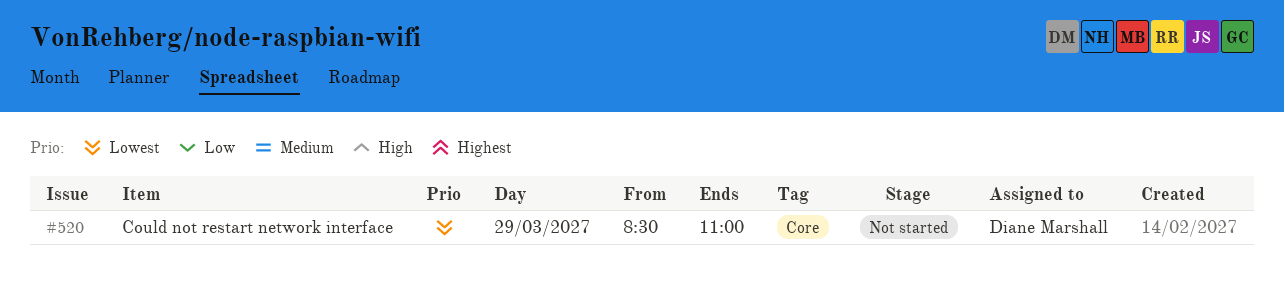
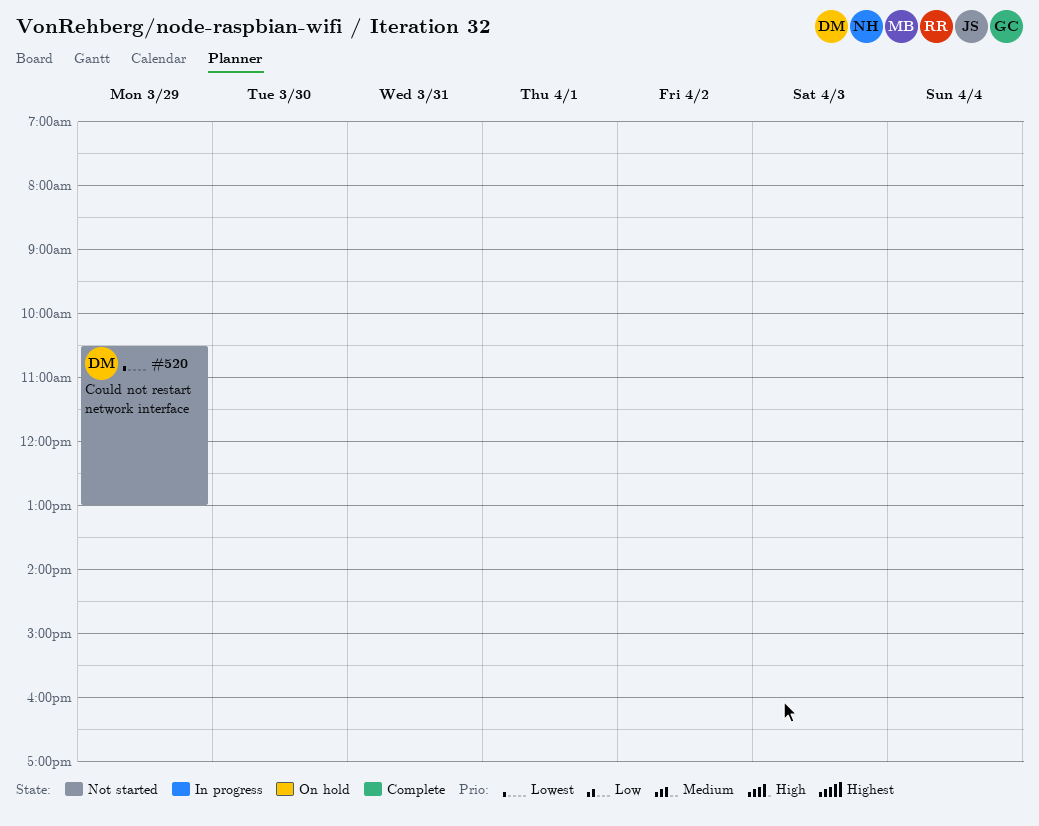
#520, begins: 08:30 -> 10:30
#520, ends: 11:00 -> 13:00

